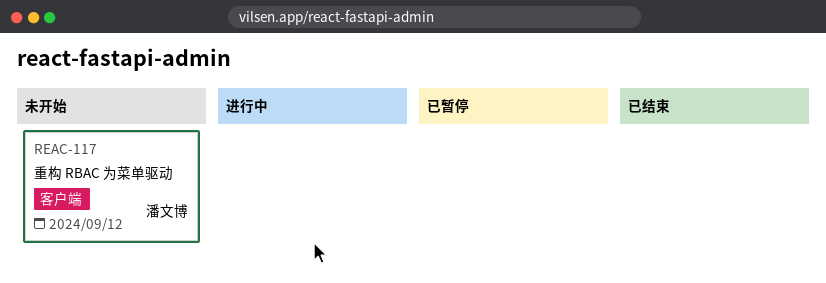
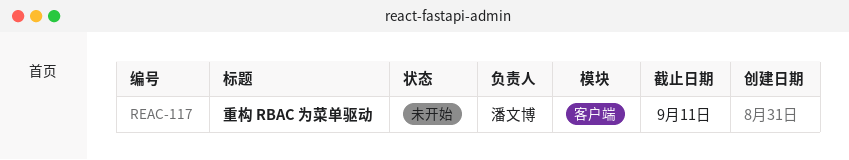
REAC-117, due: Sep 12 -> Sep 11

